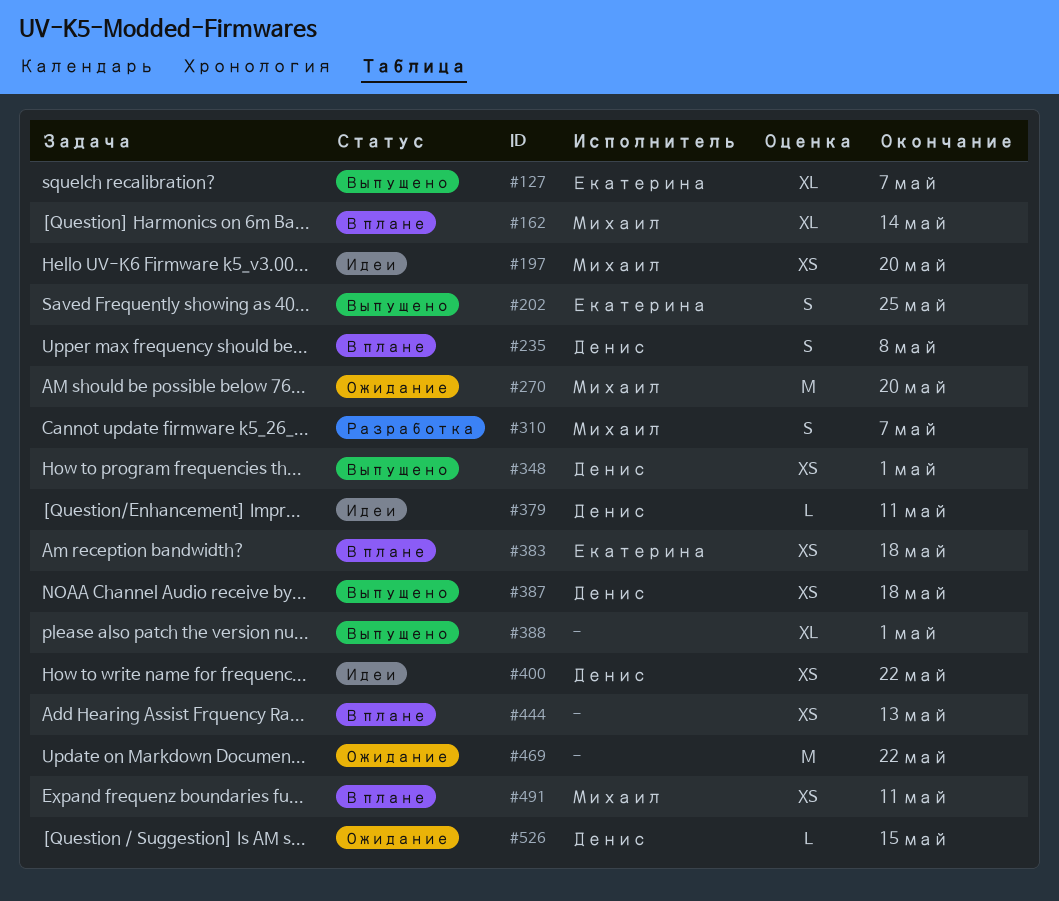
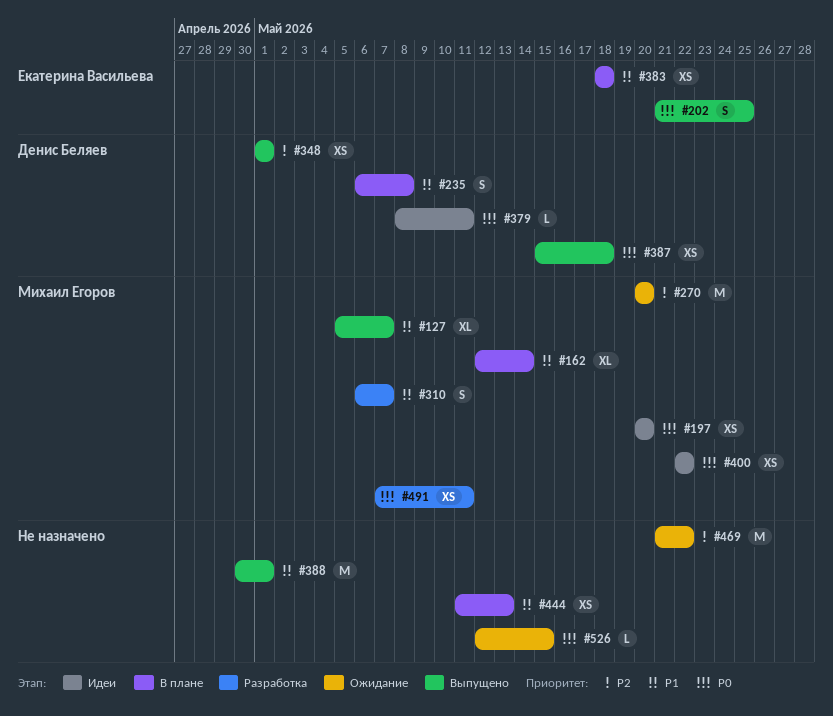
#127, owner: Екатерина Васильева -> Михаил Егоров
#388, estimate: XL -> M
#400, owner: Денис Беляев -> Михаил Егоров
#491, status: В плане -> Разработка
#526, owner: Денис Беляев -> none

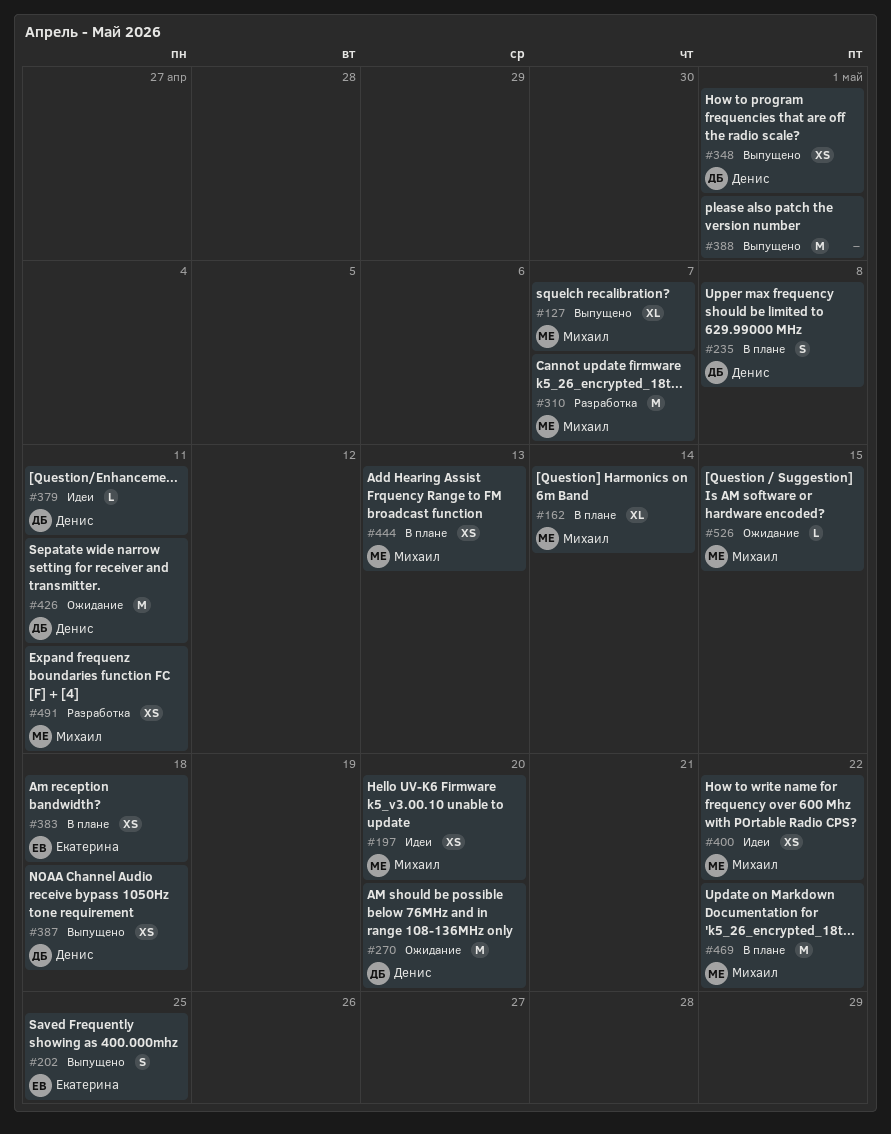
#270, owner: Михаил Егоров -> Денис Беляев
#310, estimate: S -> M
#426: none -> present
#444, owner: none -> Михаил Егоров
#469, status: Ожидание -> В плане
#469, owner: none -> Михаил Егоров
#526, owner: none -> Михаил Егоров

